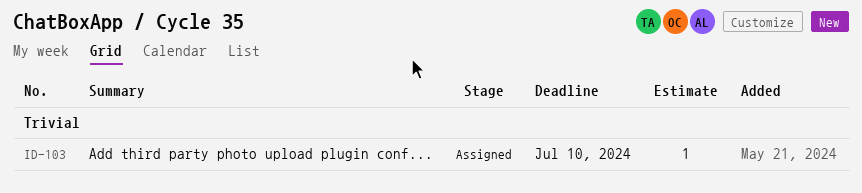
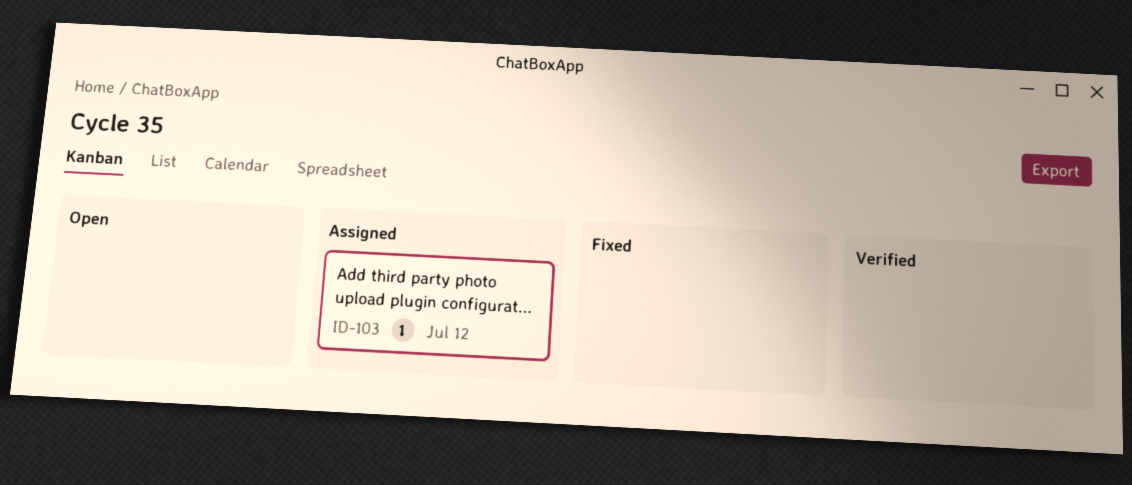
ID-103, due: Jul 10 -> Jul 12

